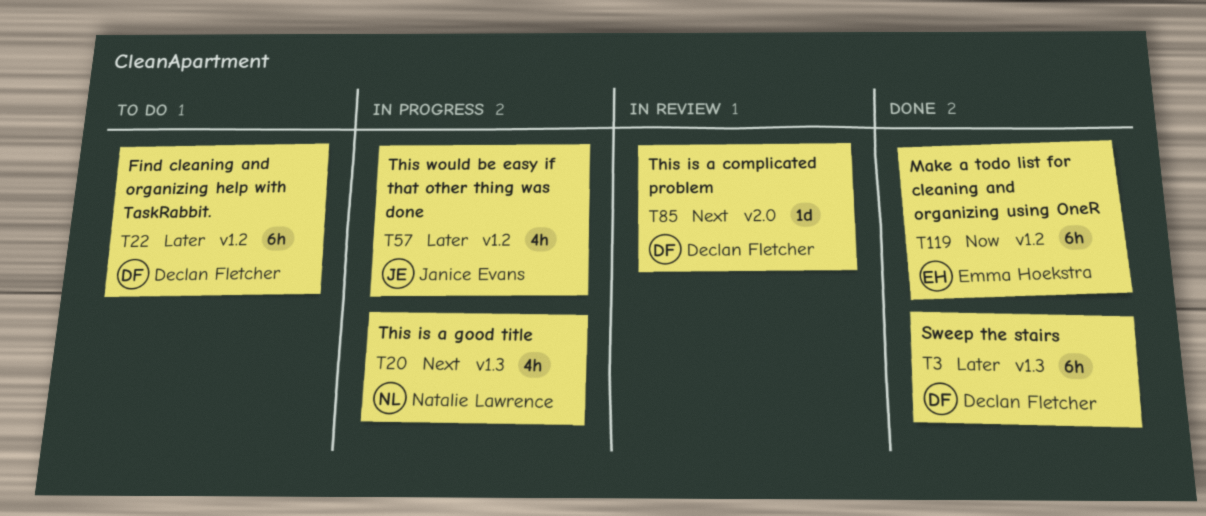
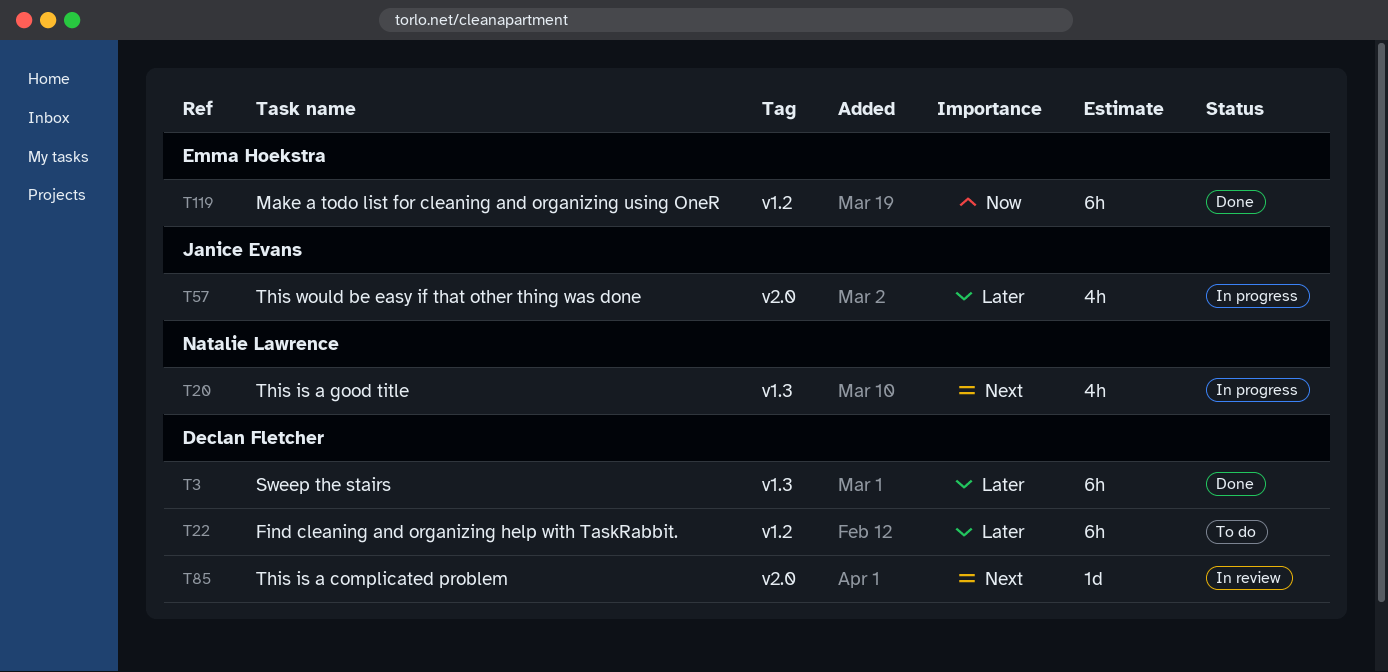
T57, label: v1.2 -> v2.0

